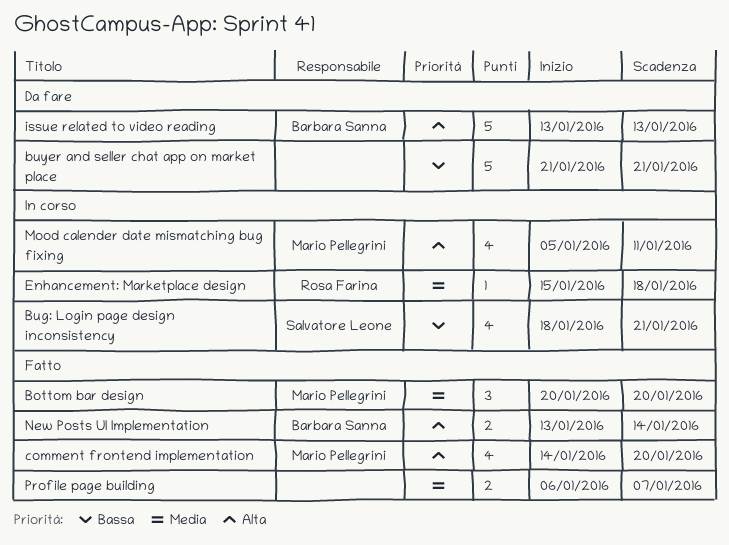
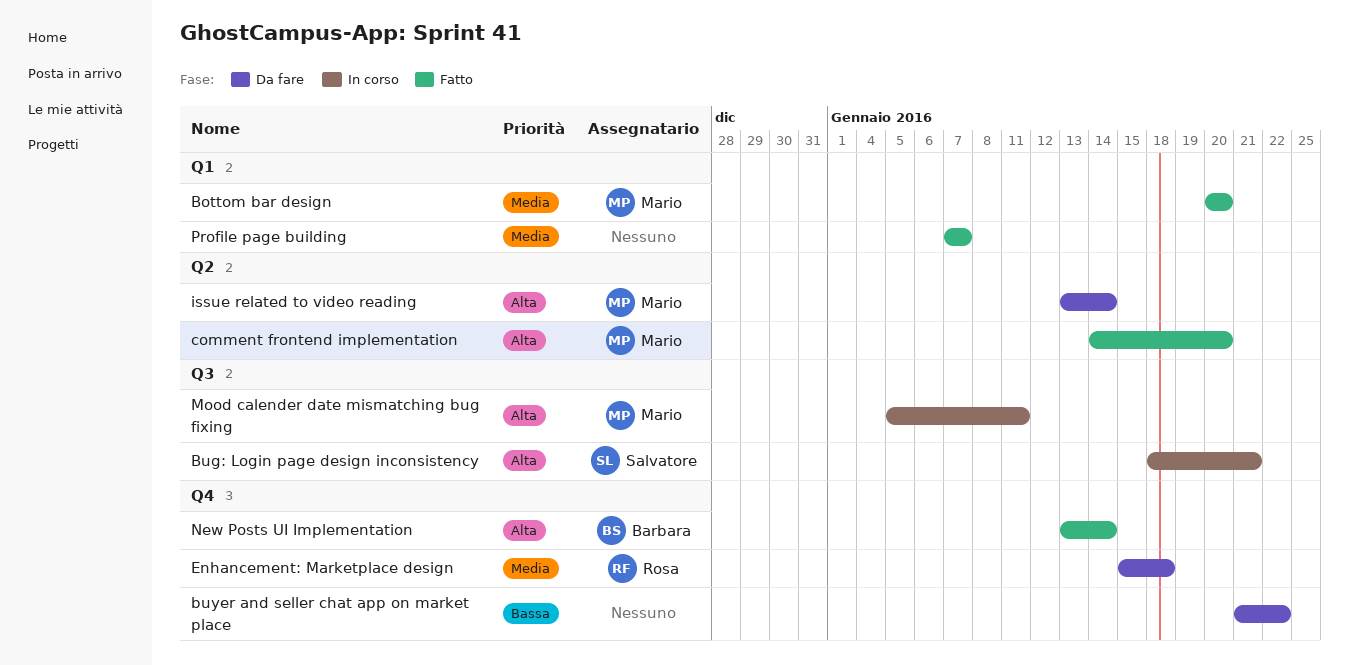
Bug: Login page design inconsistency, priority: Bassa -> Alta
buyer and seller chat app on market place, due: Jan 21 -> Jan 22
Enhancement: Marketplace design, status: In corso -> Da fare
issue related to video reading, owner: Barbara Sanna -> Mario Pellegrini
issue related to video reading, due: Jan 13 -> Jan 14
Profile page building, start: Jan 6 -> Jan 7

